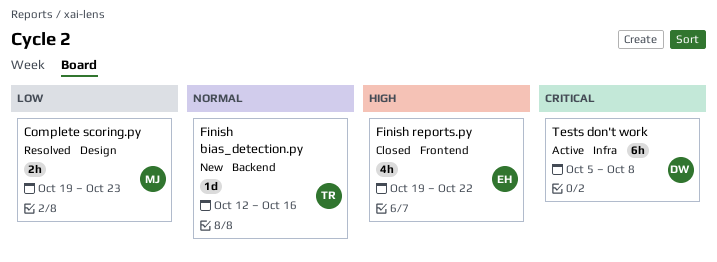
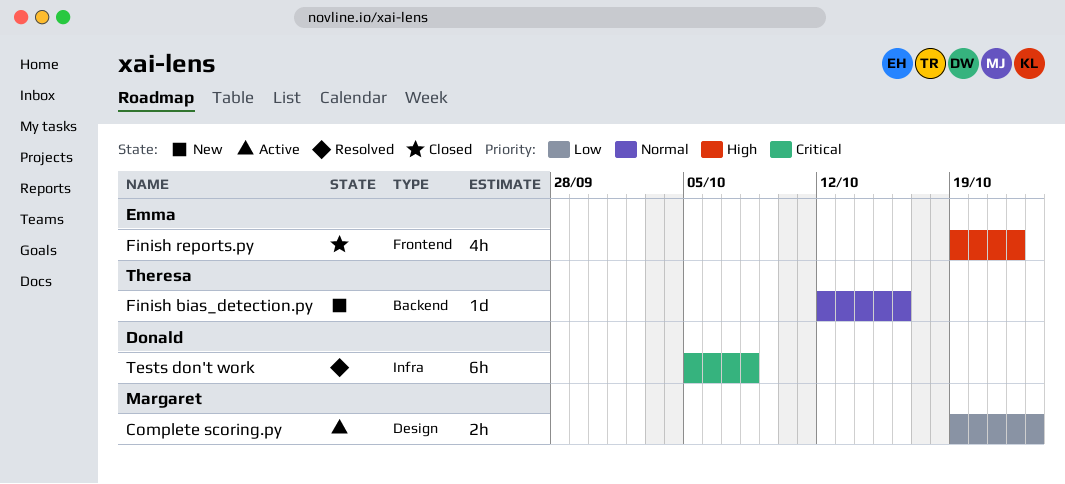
Complete scoring.py, status: Resolved -> Active
Tests don't work, status: Active -> Resolved

